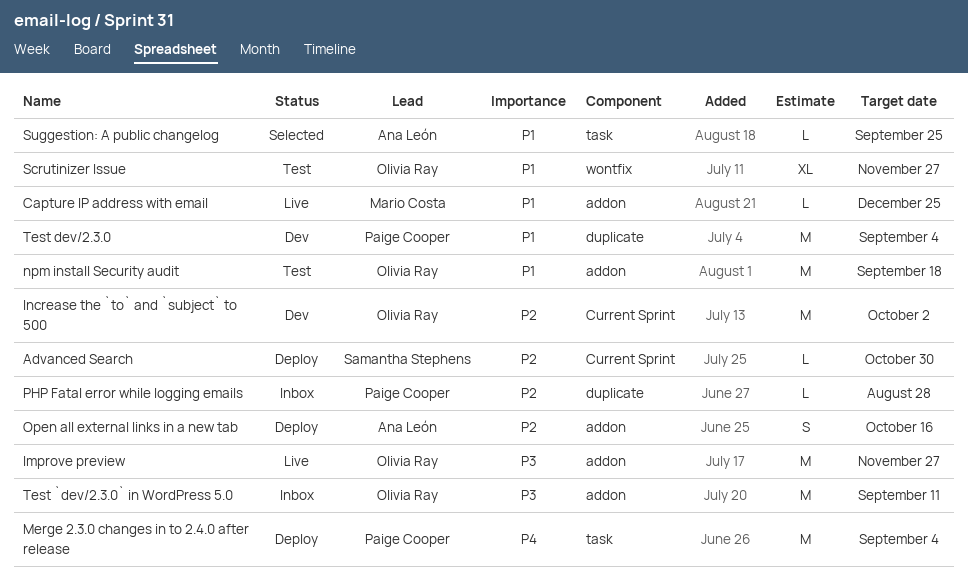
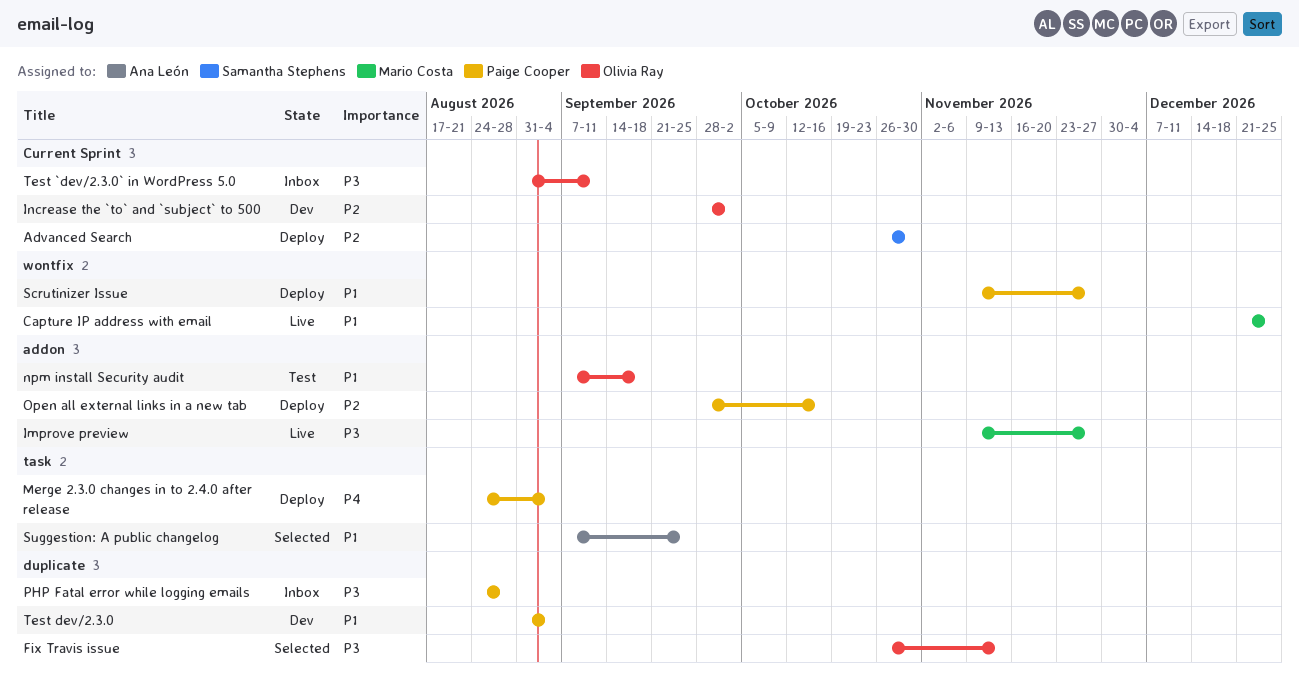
Capture IP address with email, label: addon -> wontfix
Fix Travis issue: none -> present
Improve preview, owner: Olivia Ray -> Mario Costa
Open all external links in a new tab, owner: Ana León -> Paige Cooper
PHP Fatal error while logging emails, priority: P2 -> P3
Scrutinizer Issue, status: Test -> Deploy
Scrutinizer Issue, owner: Olivia Ray -> Paige Cooper
Test `dev/2.3.0` in WordPress 5.0, label: addon -> Current Sprint

